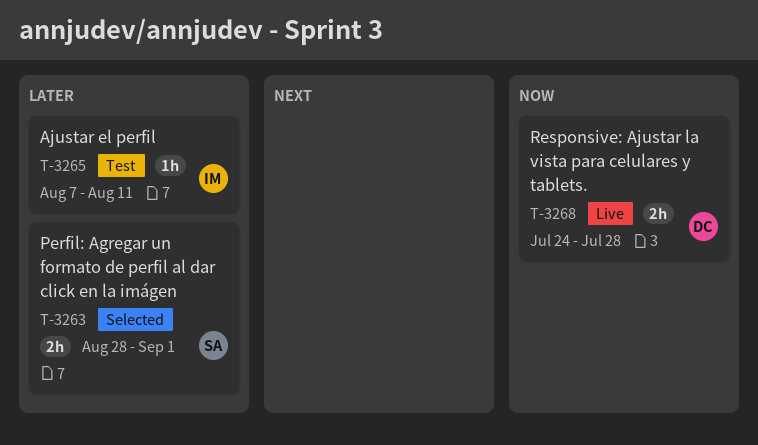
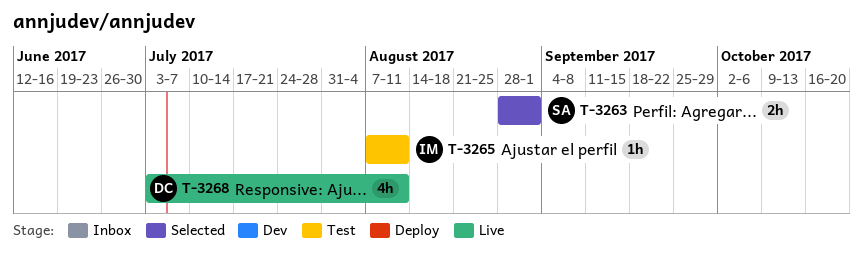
T-3268, estimate: 2h -> 4h
T-3268, start: Jul 24 -> Jul 3
T-3268, due: Jul 28 -> Aug 11

